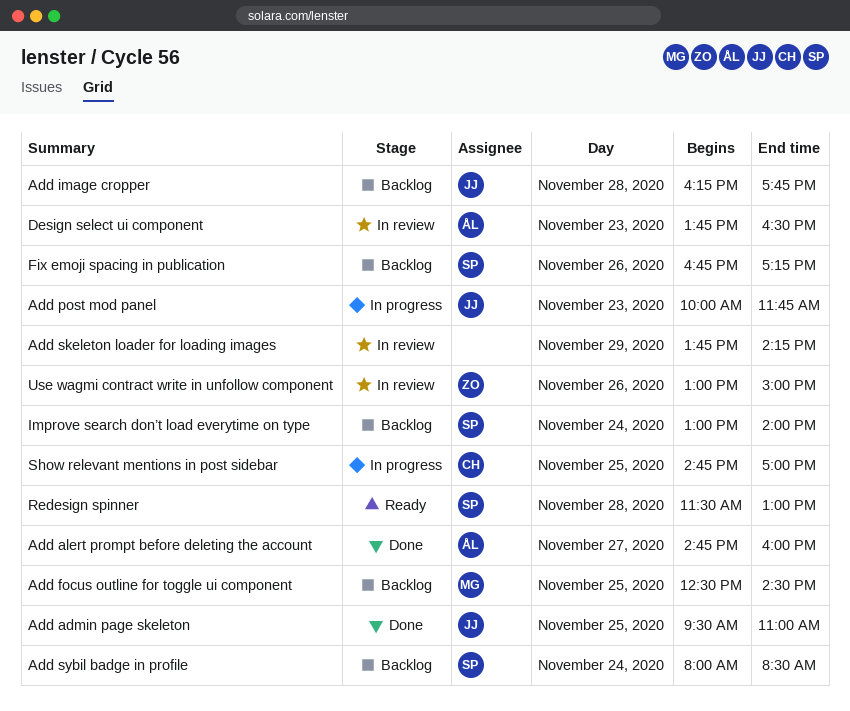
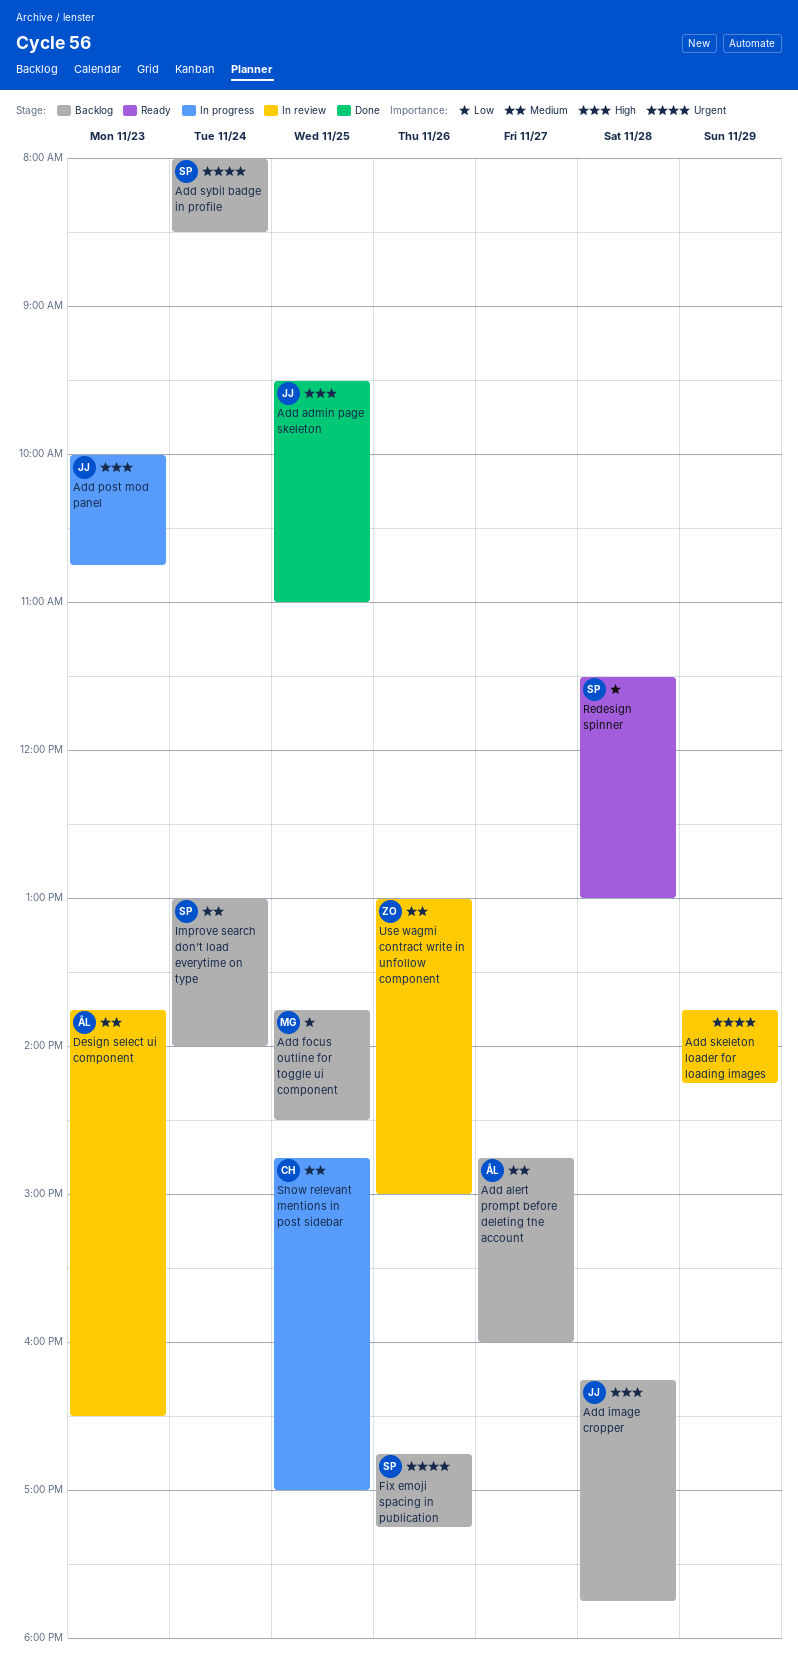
Add alert prompt before deleting the account, status: Done -> Backlog
Add focus outline for toggle ui component, begins: 12:30 -> 13:45
Add post mod panel, ends: 11:45 -> 10:45

